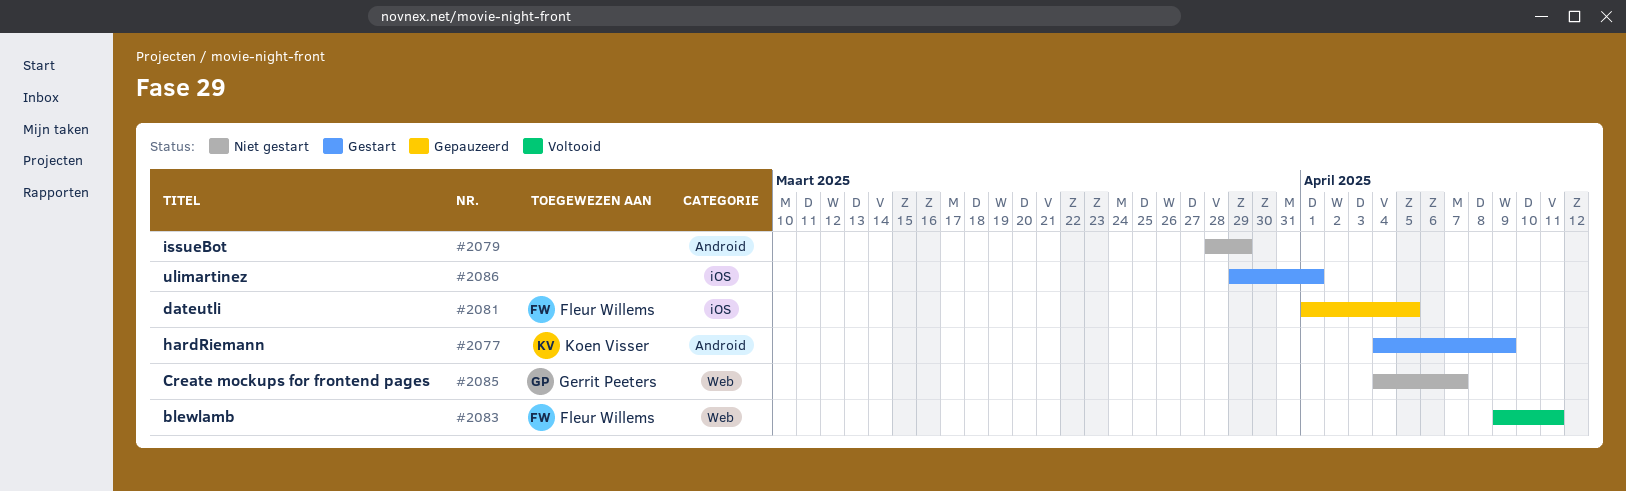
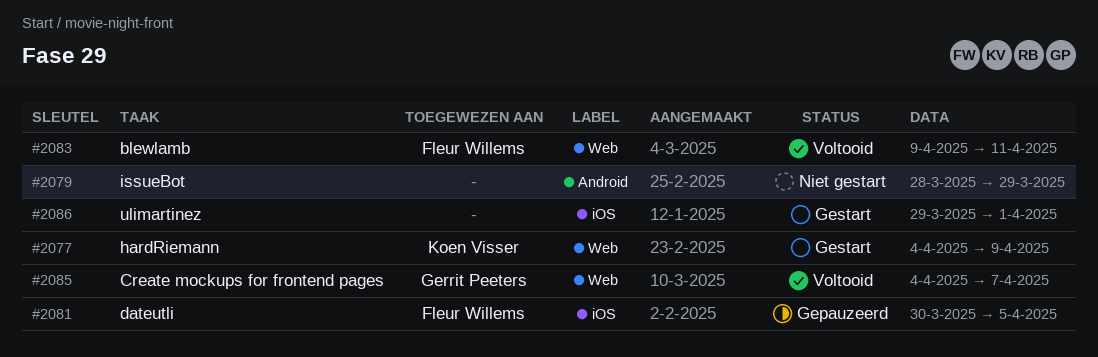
#2077, label: Android -> Web
#2081, start: Apr 1 -> Mar 30
#2085, status: Niet gestart -> Voltooid

